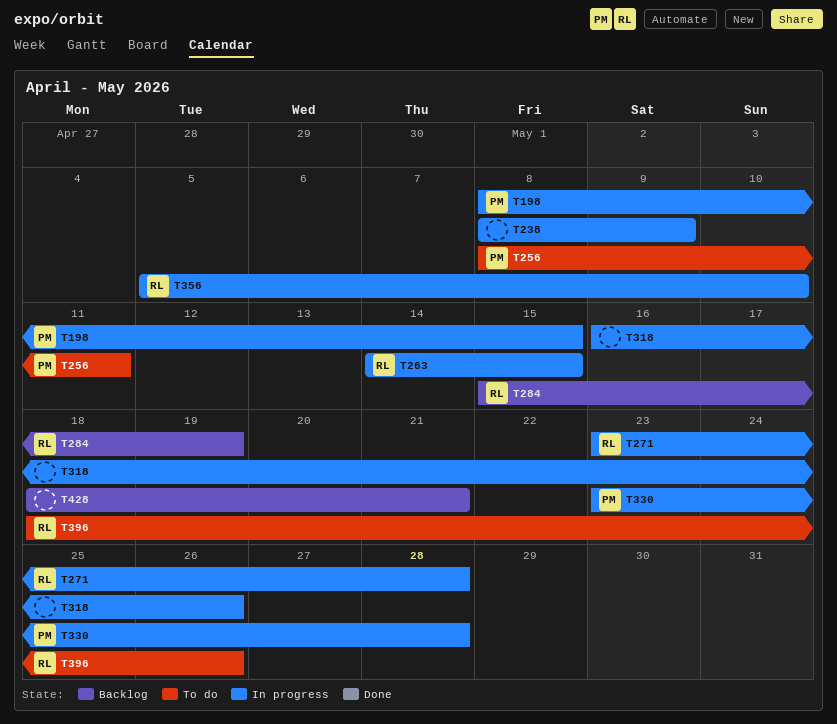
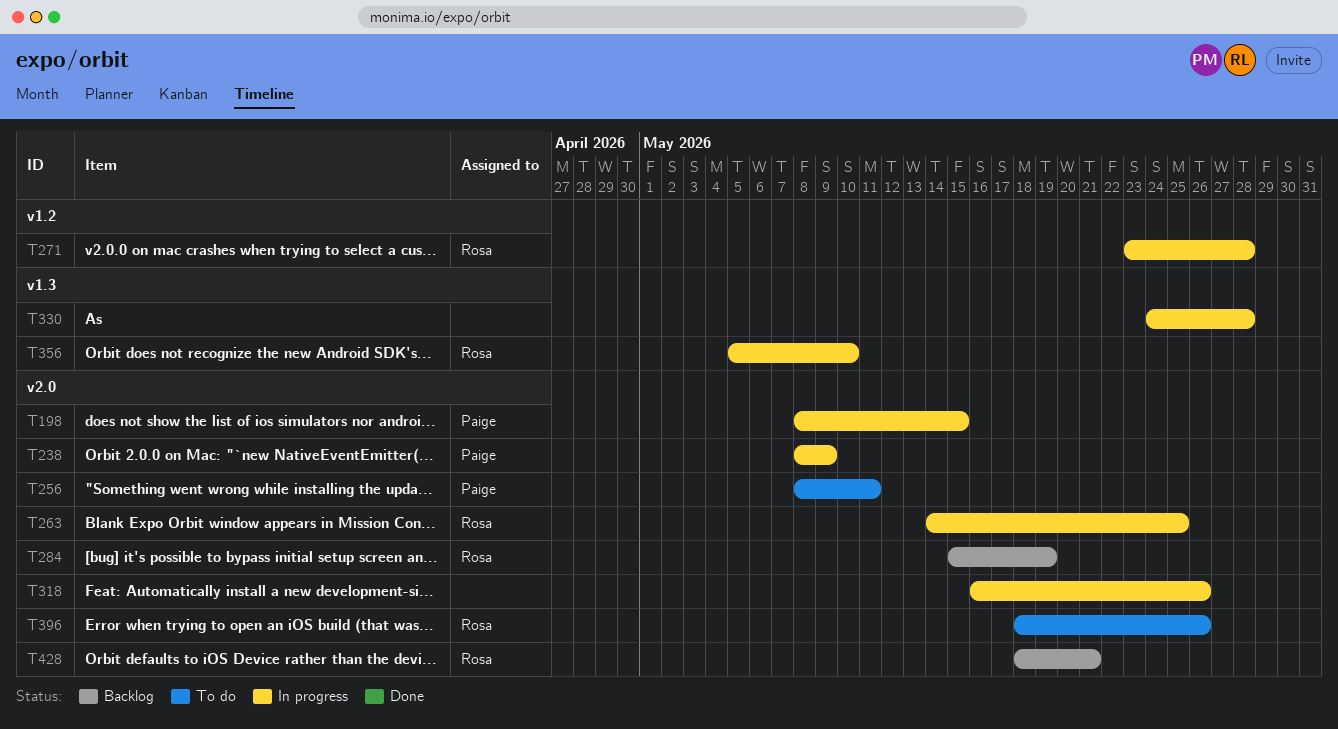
T238, owner: none -> Paige
T263, due: May 15 -> May 25
T330, owner: Paige -> none
T330, start: May 23 -> May 24
T428, owner: none -> Rosa

